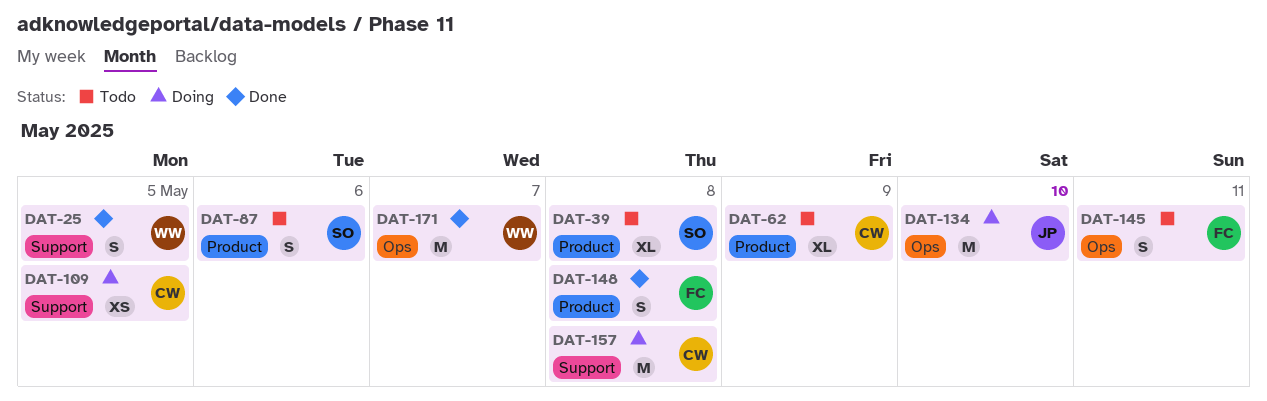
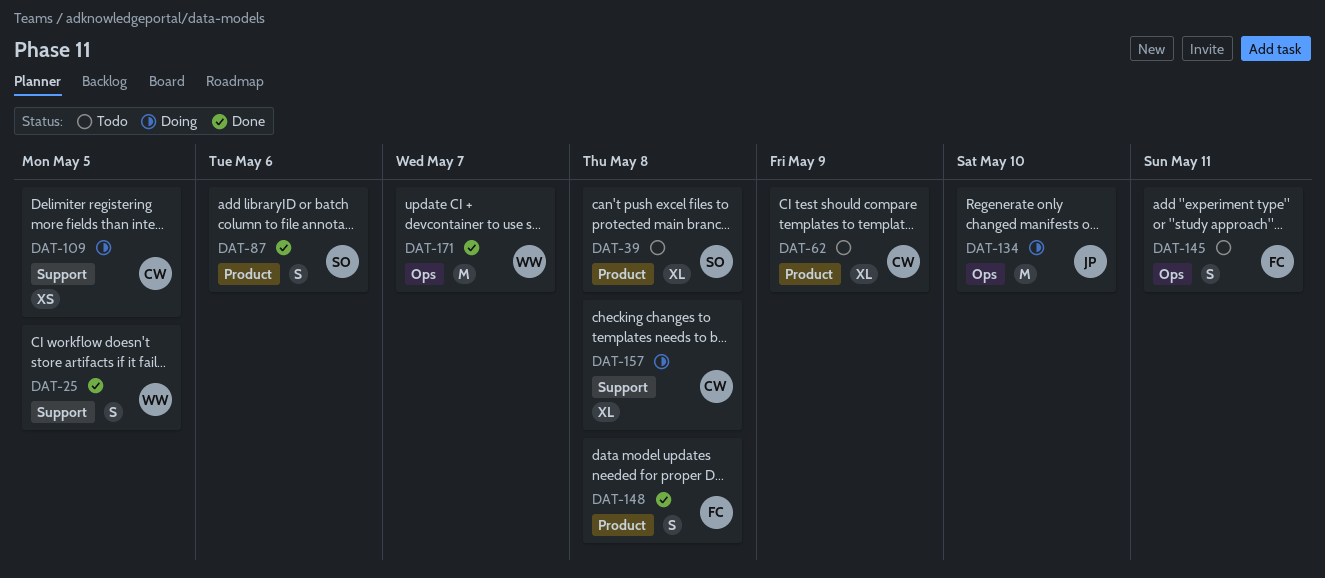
DAT-87, status: Todo -> Done
DAT-157, estimate: M -> XL

